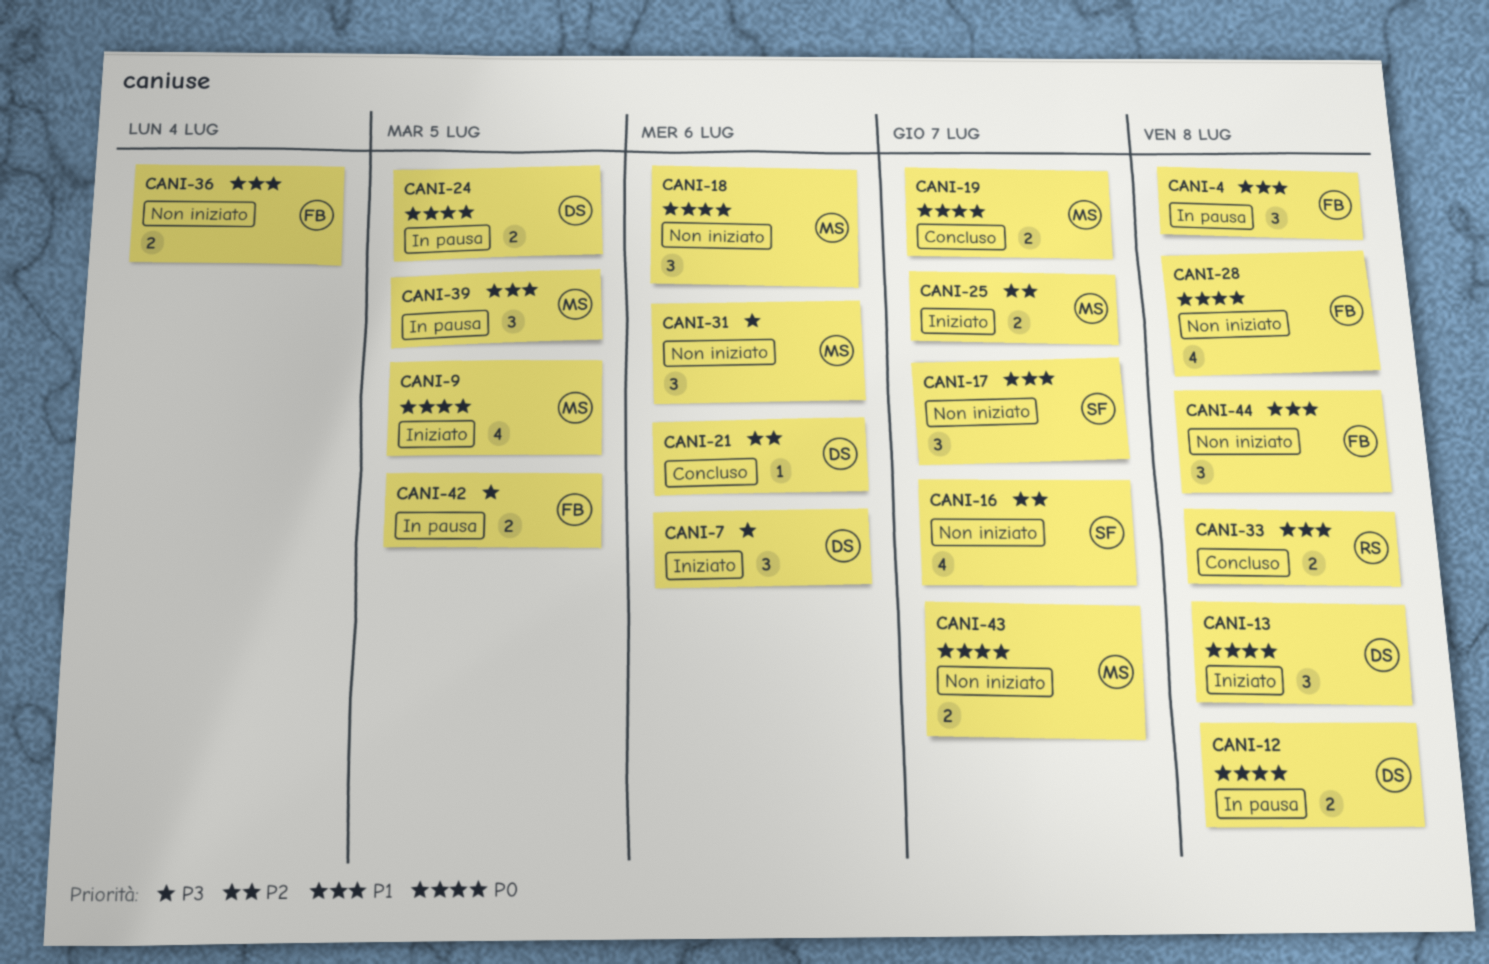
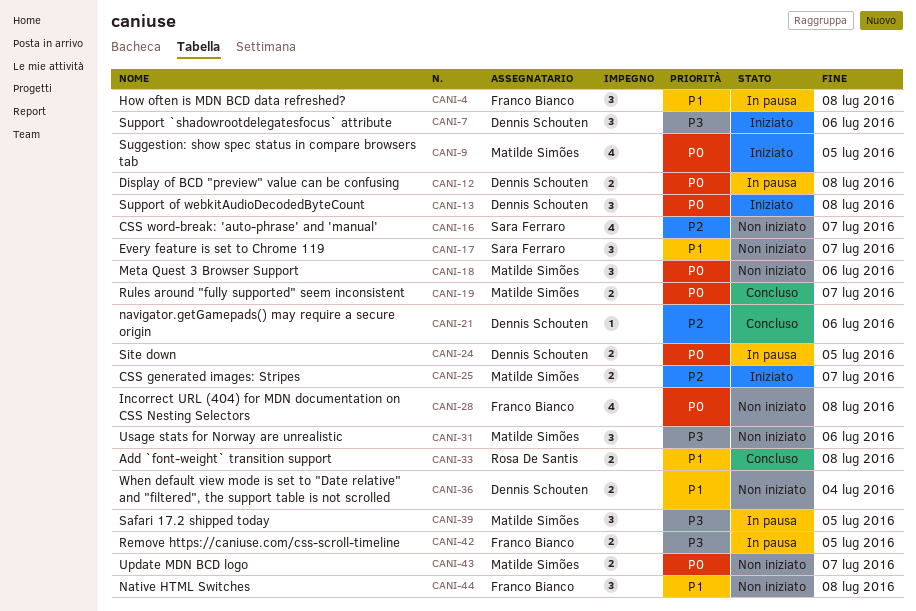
CANI-36, owner: Franco Bianco -> Dennis Schouten
CANI-39, priority: P1 -> P3

